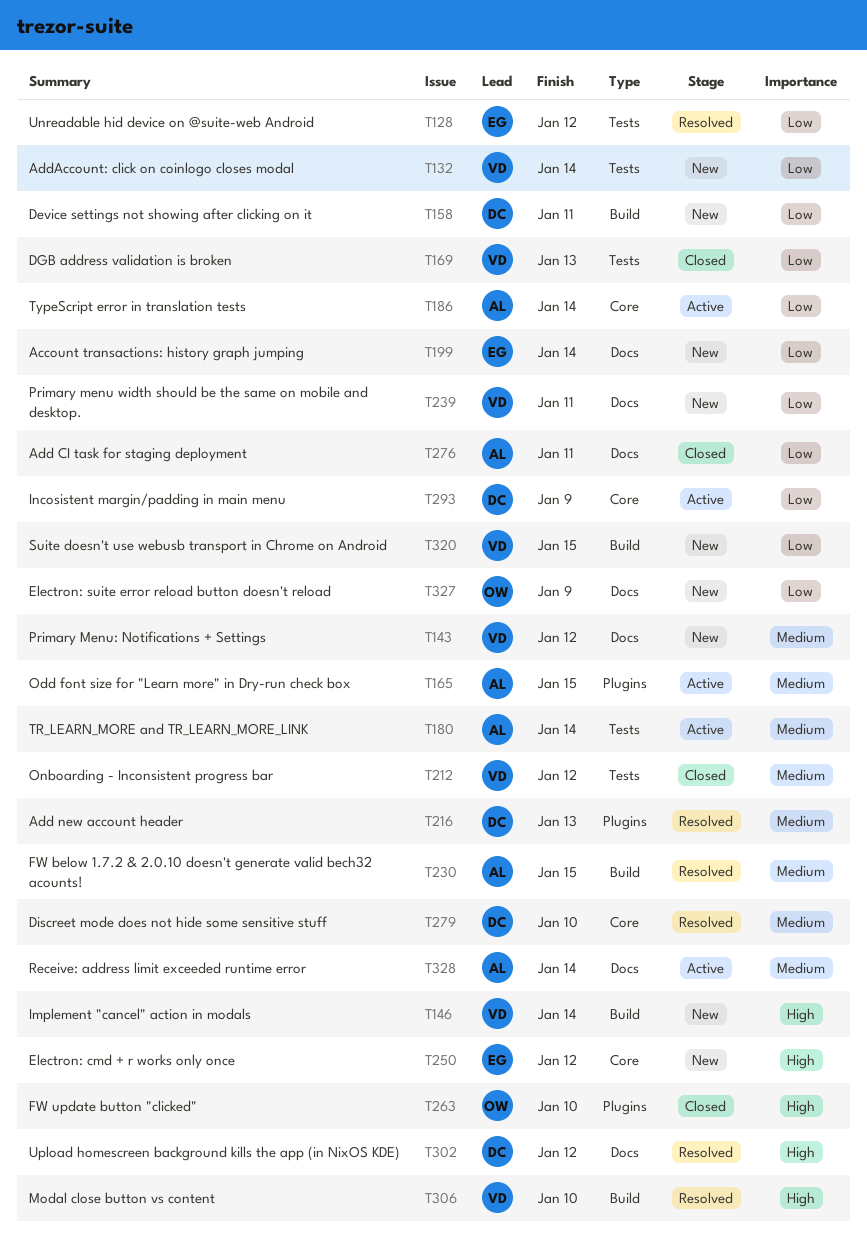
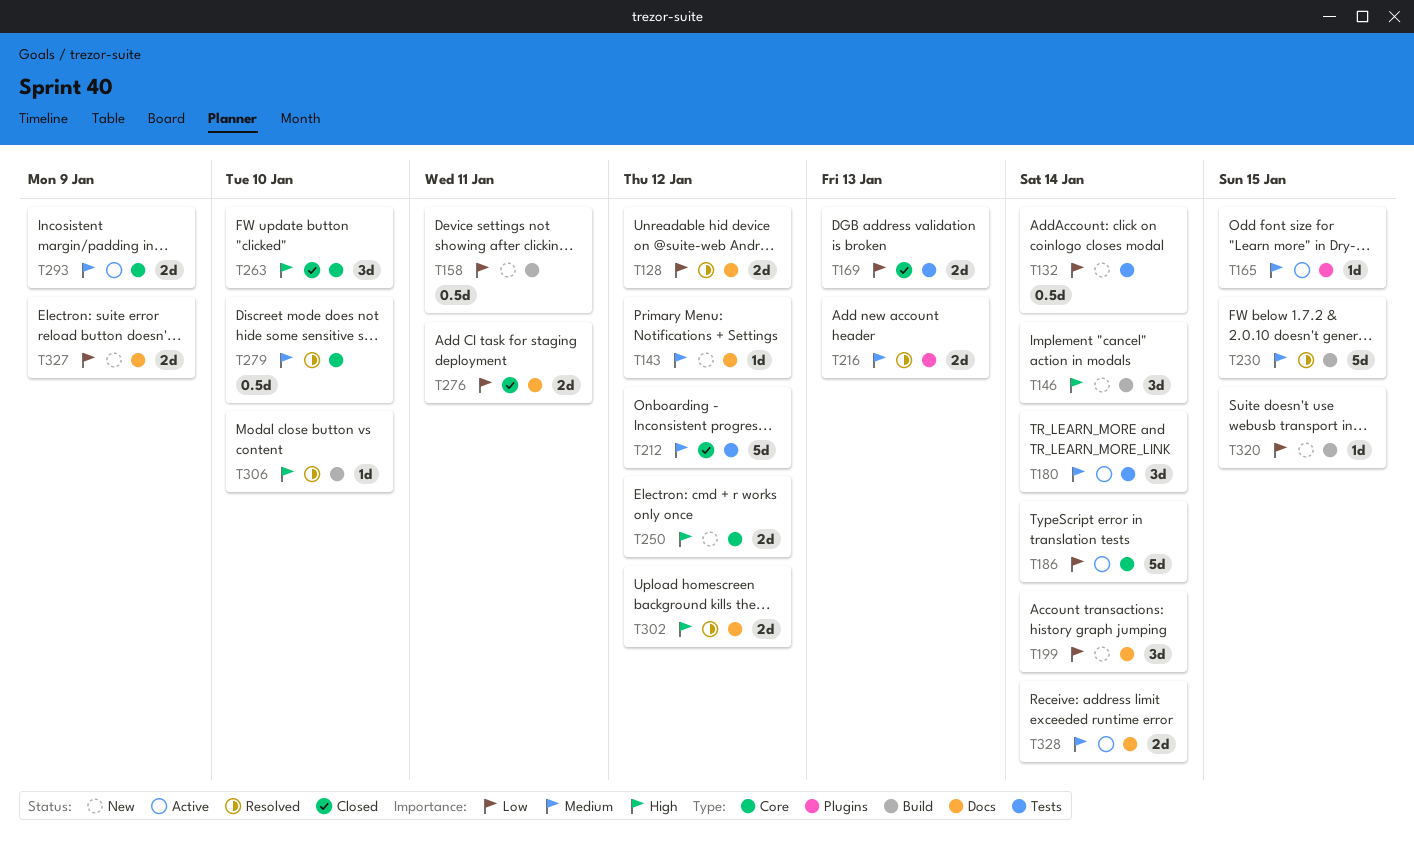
T128, label: Tests -> Docs
T239: present -> none
T263, label: Plugins -> Core
T293, priority: Low -> Medium

